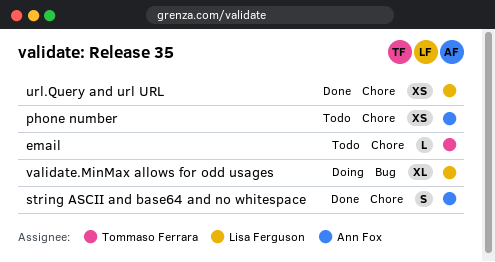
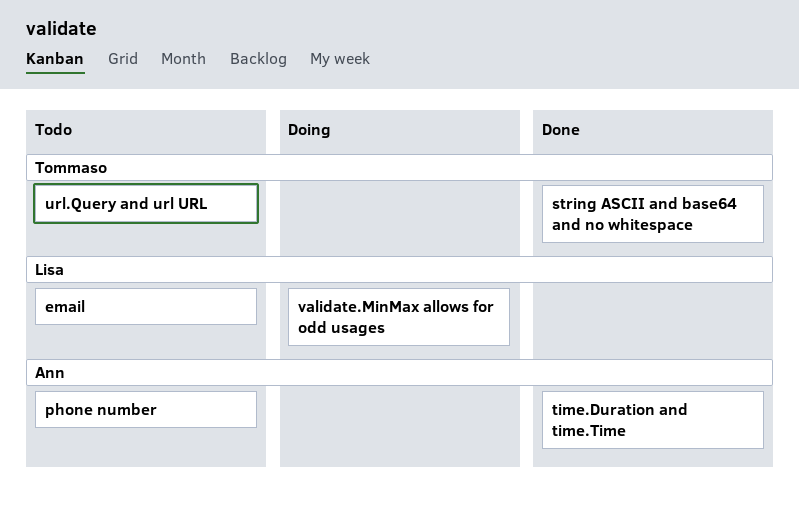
email, owner: Tommaso Ferrara -> Lisa Ferguson
string ASCII and base64 and no whitespace, owner: Ann Fox -> Tommaso Ferrara
time.Duration and time.Time: none -> present
url.Query and url URL, status: Done -> Todo
url.Query and url URL, owner: Lisa Ferguson -> Tommaso Ferrara

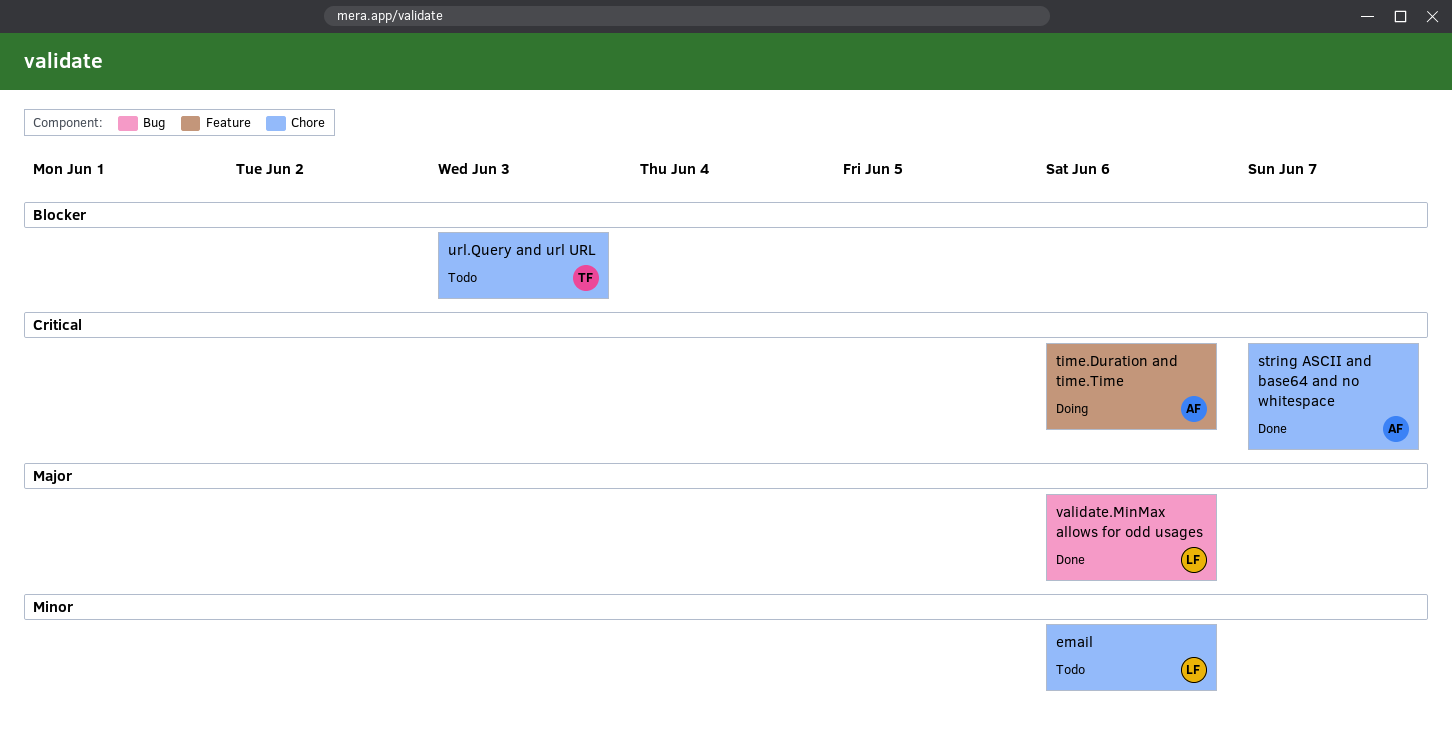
phone number: present -> none
string ASCII and base64 and no whitespace, owner: Tommaso -> Ann
time.Duration and time.Time, status: Done -> Doing
validate.MinMax allows for odd usages, status: Doing -> Done

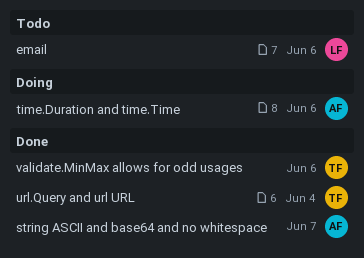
url.Query and url URL, status: Todo -> Done
url.Query and url URL, due: Jun 3 -> Jun 4
validate.MinMax allows for odd usages, owner: LF -> TF

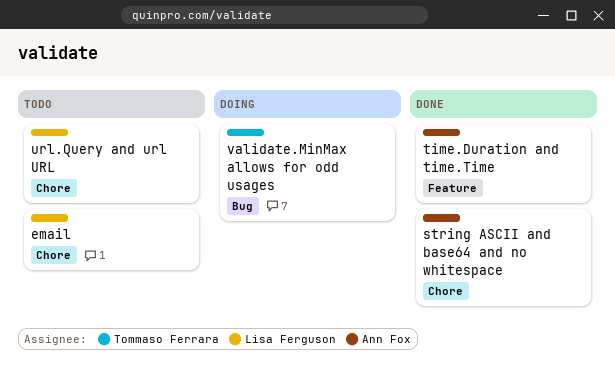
time.Duration and time.Time, status: Doing -> Done
url.Query and url URL, status: Done -> Todo
url.Query and url URL, owner: Tommaso Ferrara -> Lisa Ferguson
validate.MinMax allows for odd usages, status: Done -> Doing

